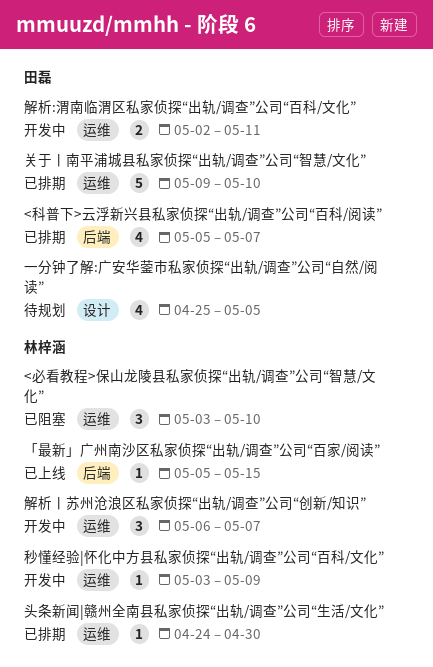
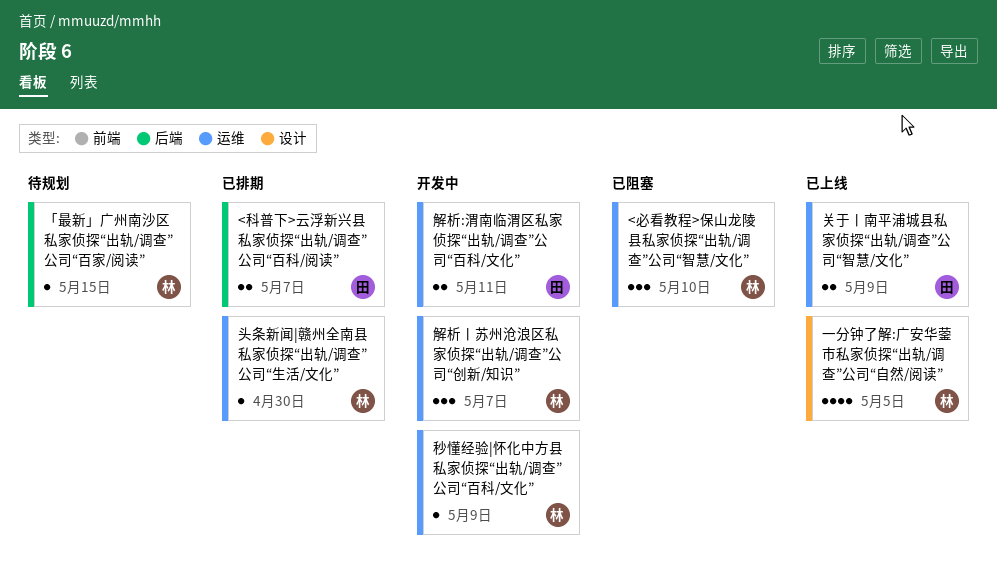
<科普下>云浮新兴县私家侦探“出轨/调查”公司“百科/阅读”, estimate: 4 -> 2
「最新」广州南沙区私家侦探“出轨/调查”公司“百家/阅读”, status: 已上线 -> 待规划
一分钟了解:广安华蓥市私家侦探“出轨/调查”公司“自然/阅读”, status: 待规划 -> 已上线
一分钟了解:广安华蓥市私家侦探“出轨/调查”公司“自然/阅读”, owner: 田磊 -> 林梓涵
关于丨南平浦城县私家侦探“出轨/调查”公司“智慧/文化”, status: 已排期 -> 已上线
关于丨南平浦城县私家侦探“出轨/调查”公司“智慧/文化”, estimate: 5 -> 2
关于丨南平浦城县私家侦探“出轨/调查”公司“智慧/文化”, due: May 10 -> May 9

